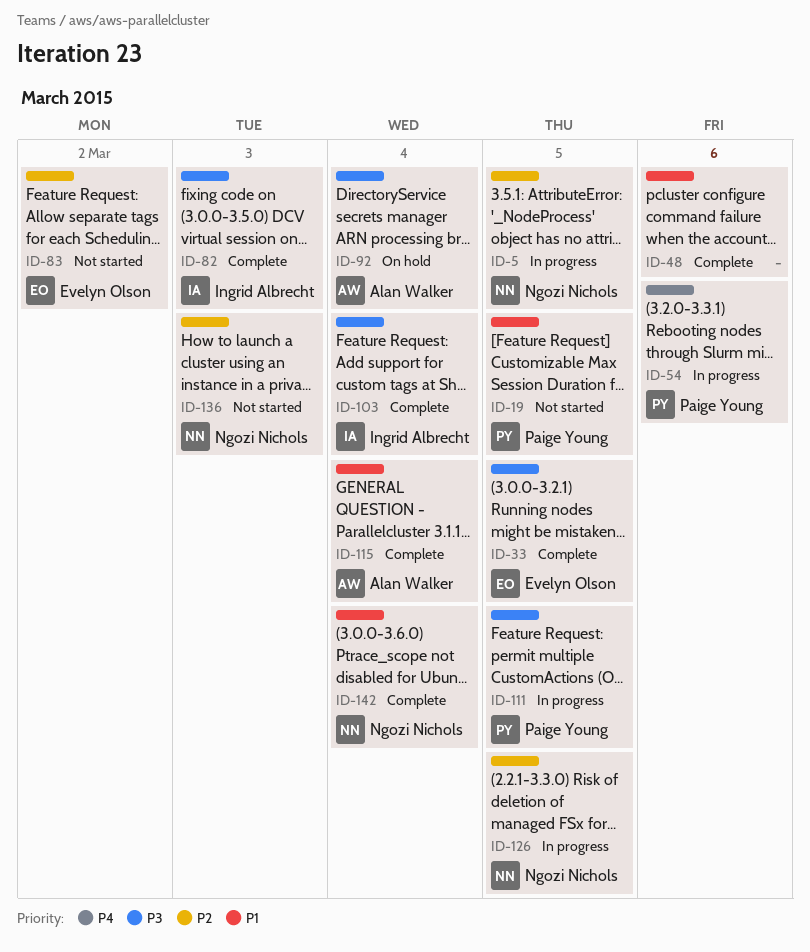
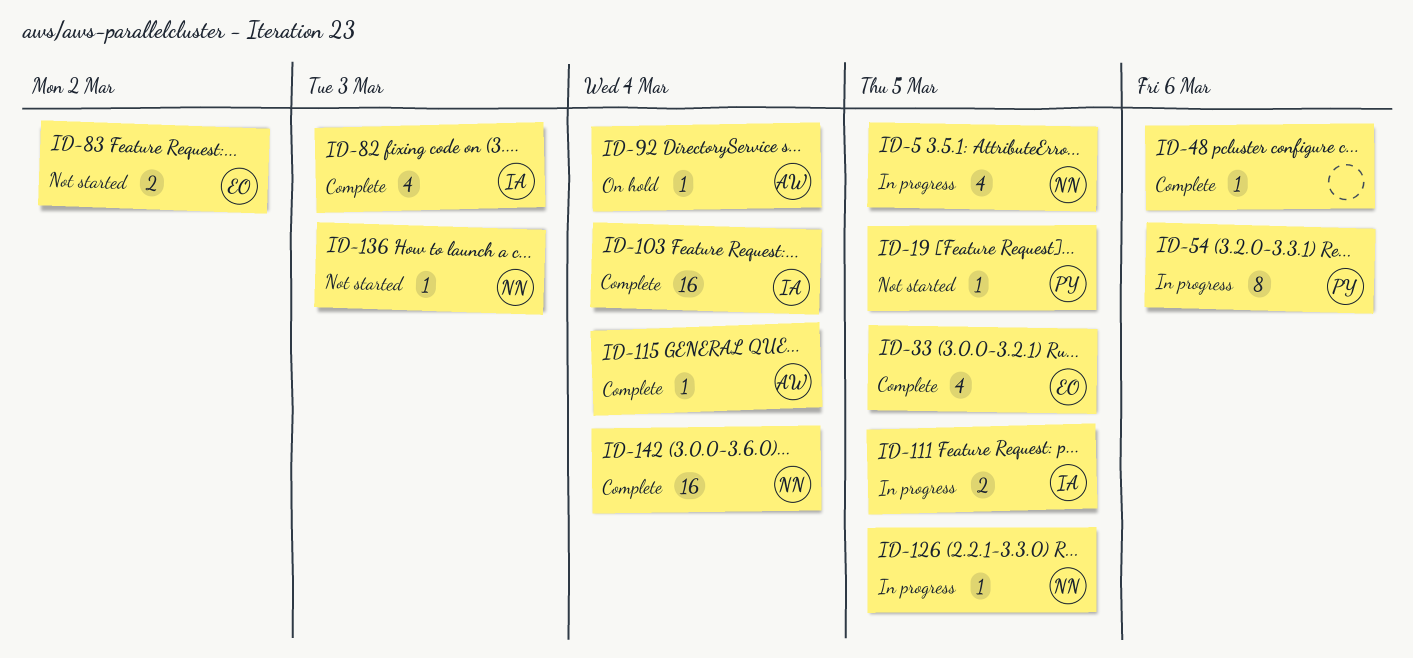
ID-111, owner: Paige Young -> Ingrid Albrecht

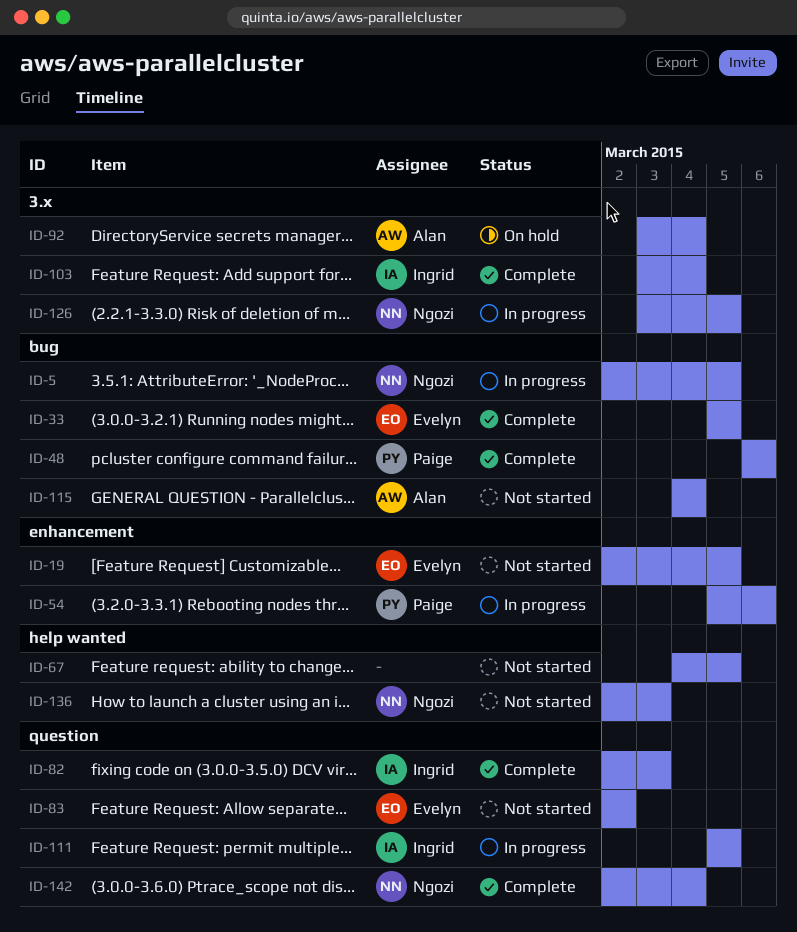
ID-19, owner: Paige -> Evelyn
ID-48, owner: none -> Paige
ID-67: none -> present
ID-115, status: Complete -> Not started

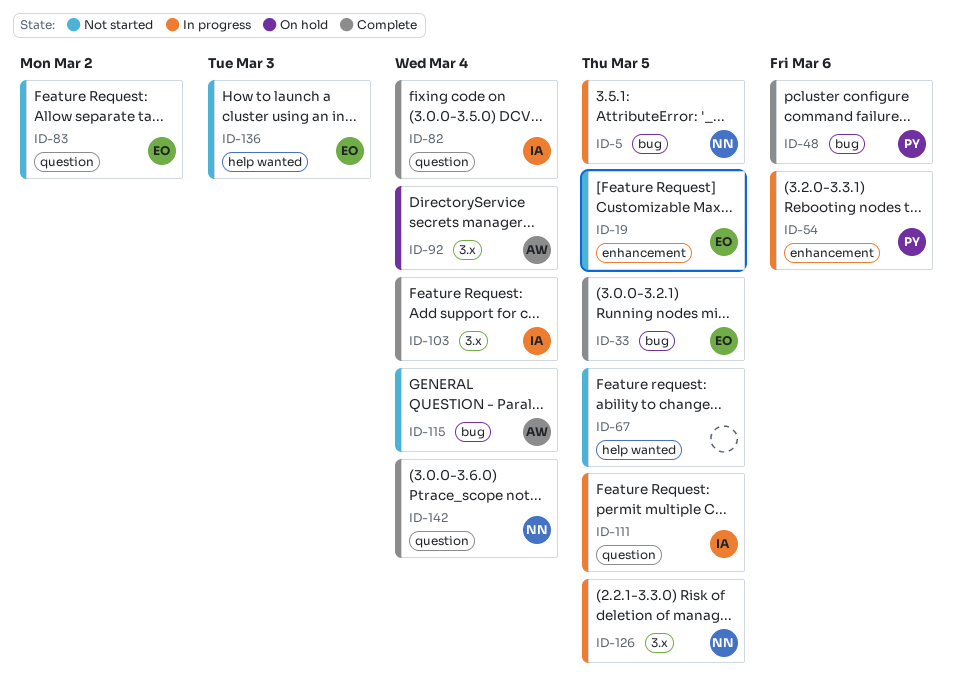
ID-82, due: Mar 3 -> Mar 4
ID-136, owner: Ngozi -> Evelyn

